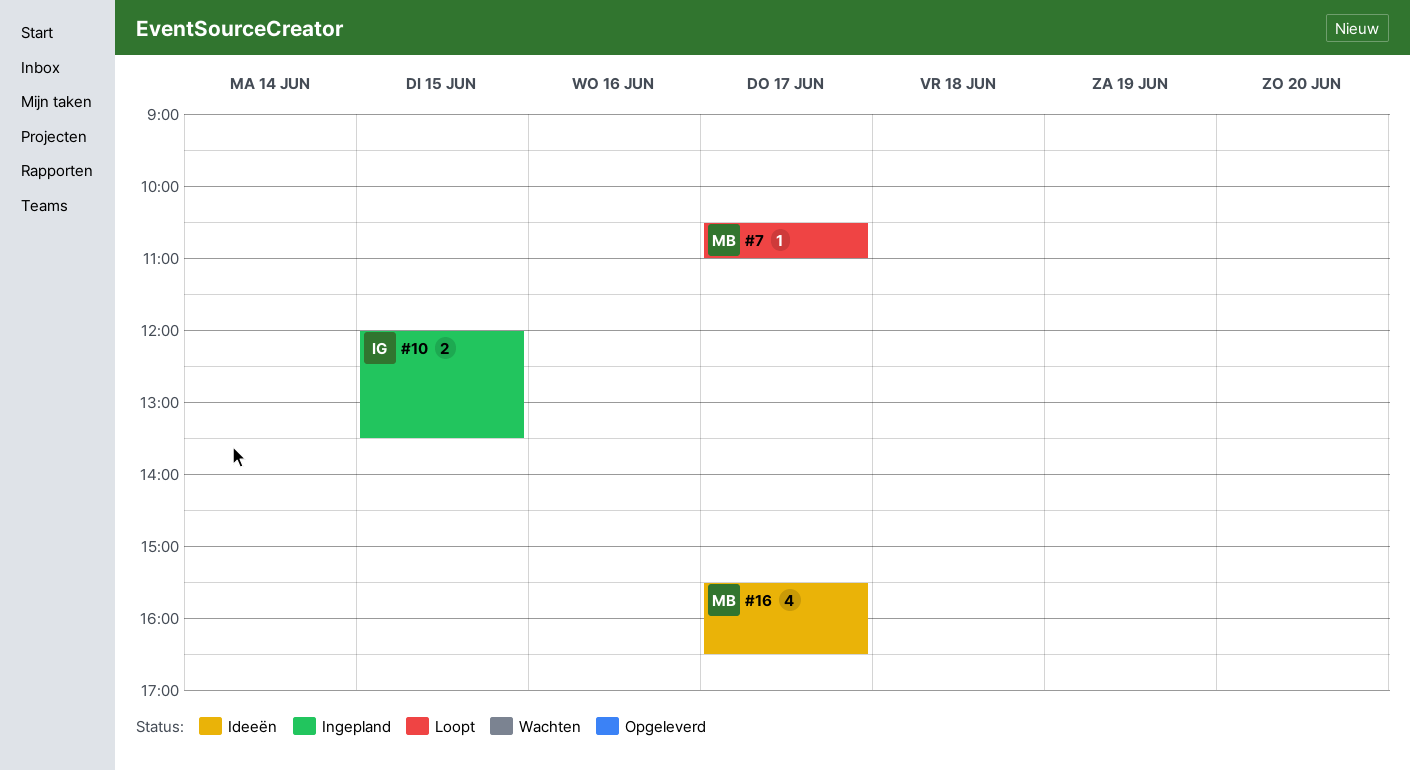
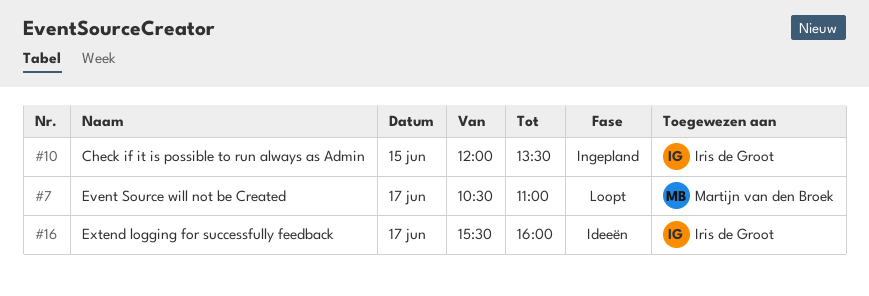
#16, owner: Martijn van den Broek -> Iris de Groot
#16, ends: 16:30 -> 16:00

